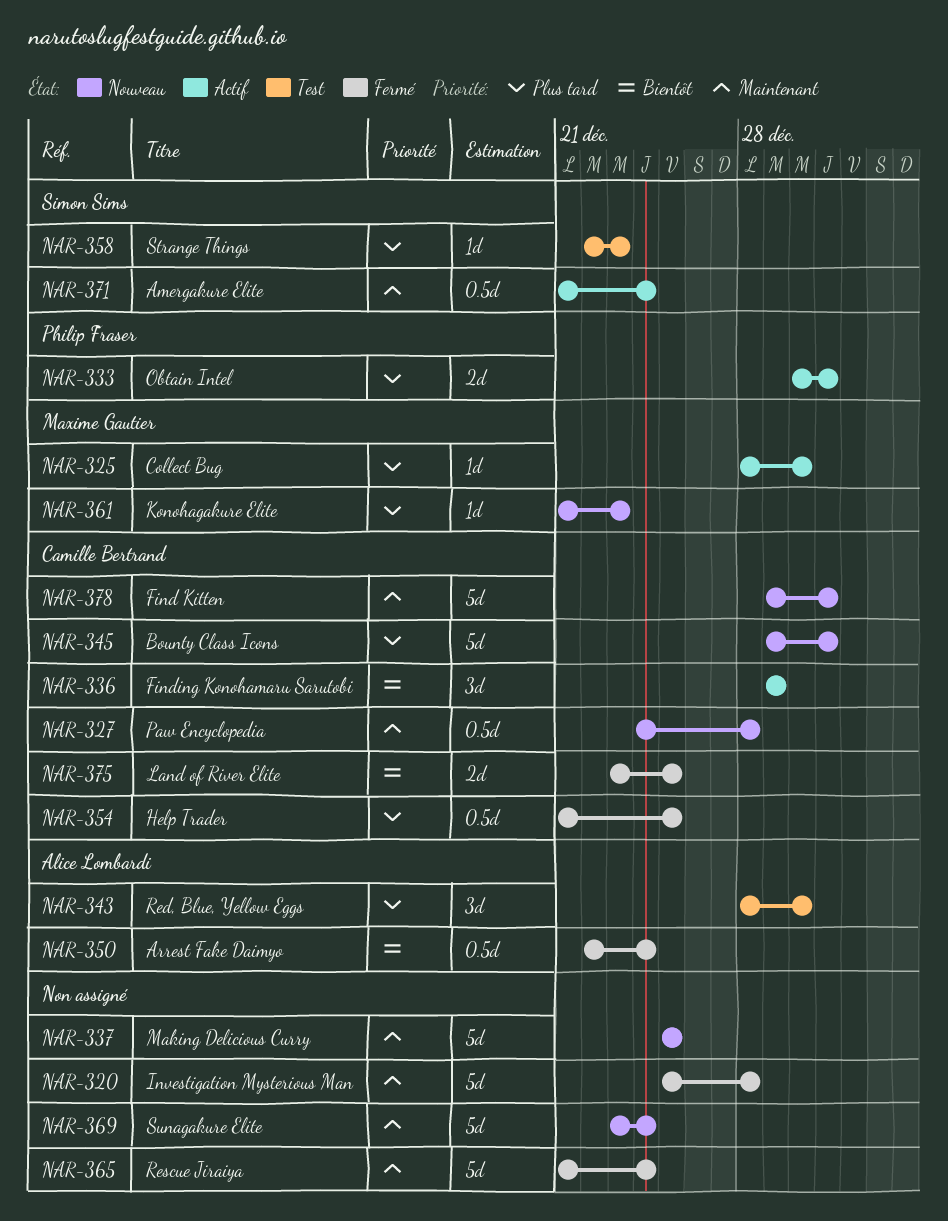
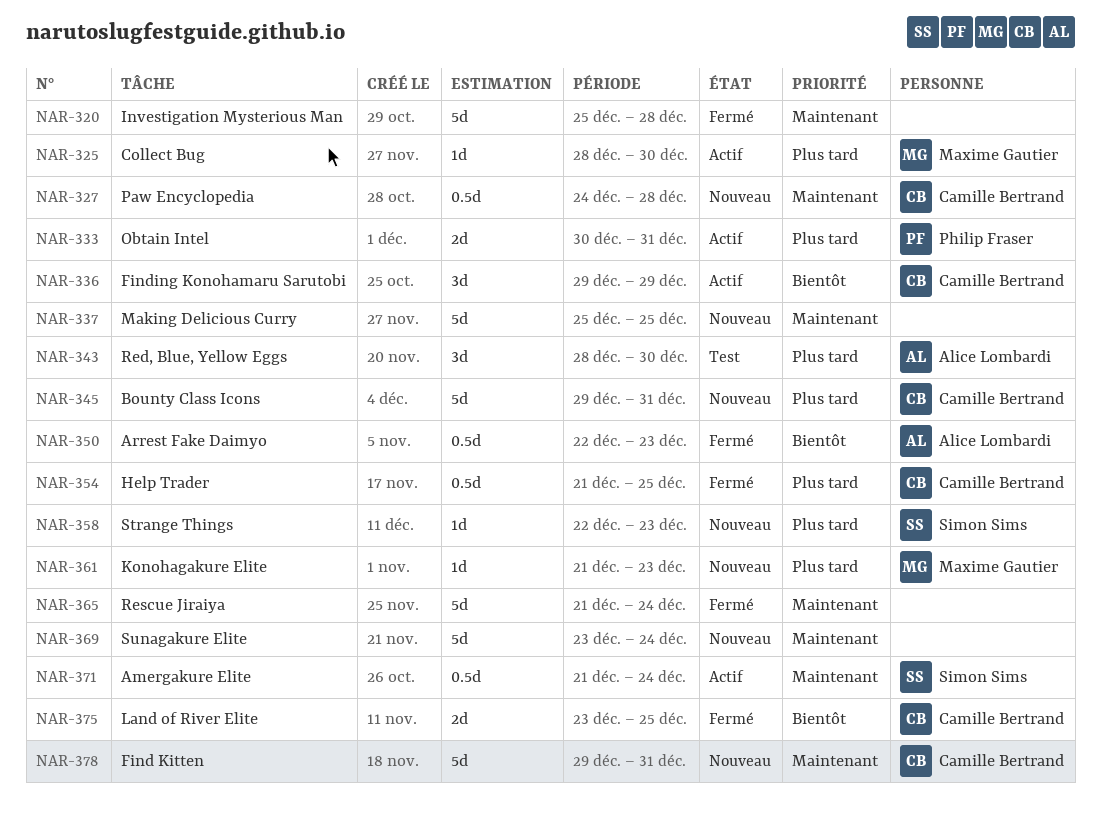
NAR-350, due: Dec 24 -> Dec 23
NAR-358, status: Test -> Nouveau

